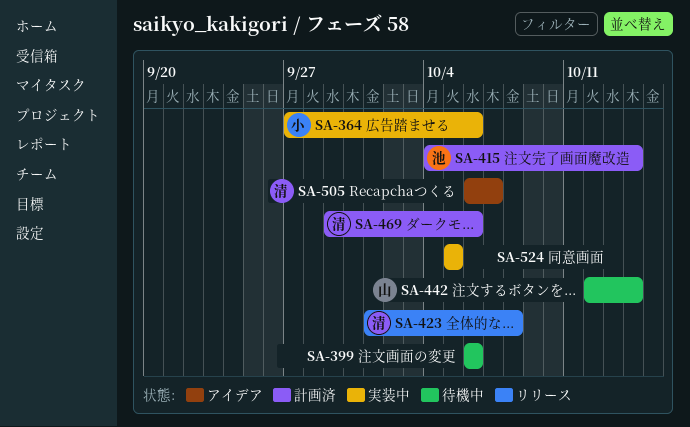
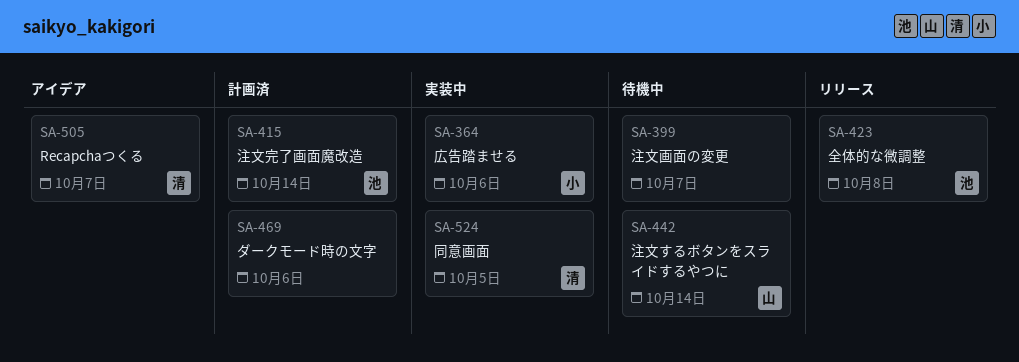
SA-399, due: Oct 6 -> Oct 7
SA-423, owner: 清 -> 池
SA-469, owner: 清 -> none
SA-524, owner: none -> 清

